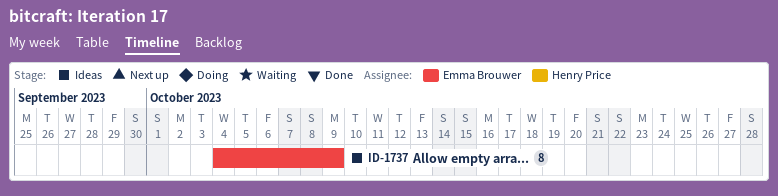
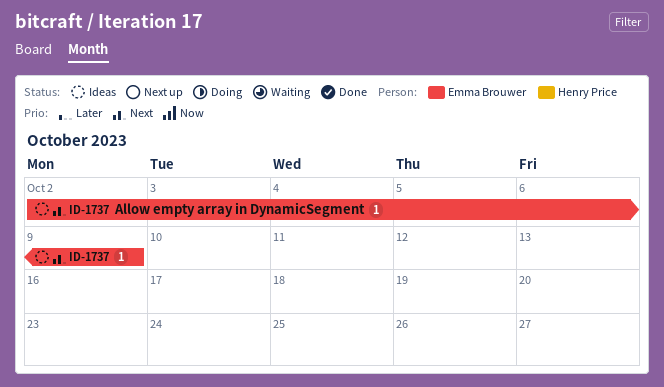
ID-1737, estimate: 8 -> 1
ID-1737, start: Oct 4 -> Oct 2

